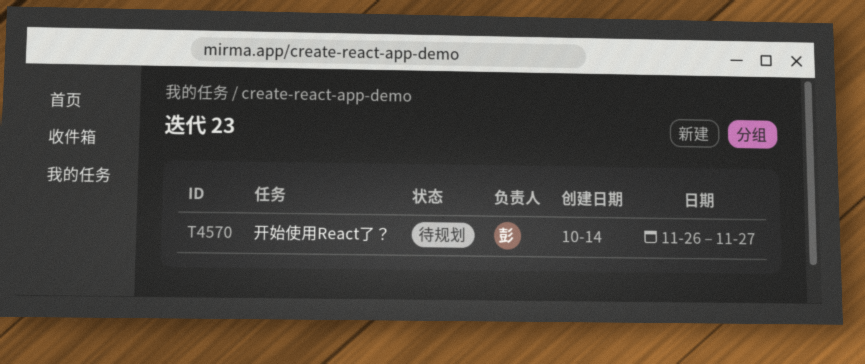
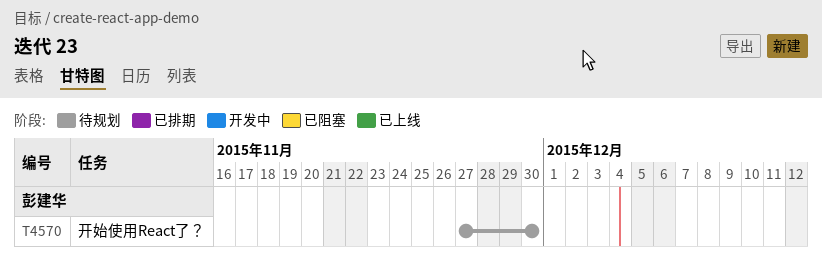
T4570, start: Nov 26 -> Nov 27
T4570, due: Nov 27 -> Nov 30

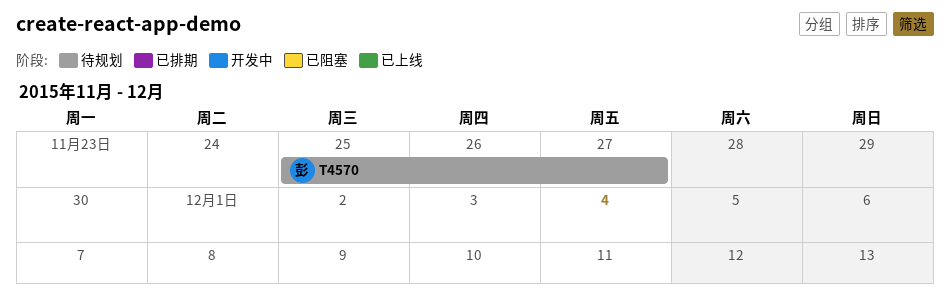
T4570, start: Nov 27 -> Nov 25
T4570, due: Nov 30 -> Nov 27

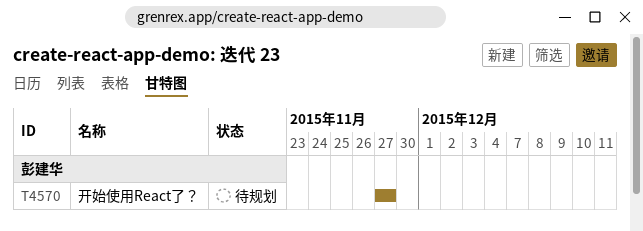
T4570, start: Nov 25 -> Nov 27

